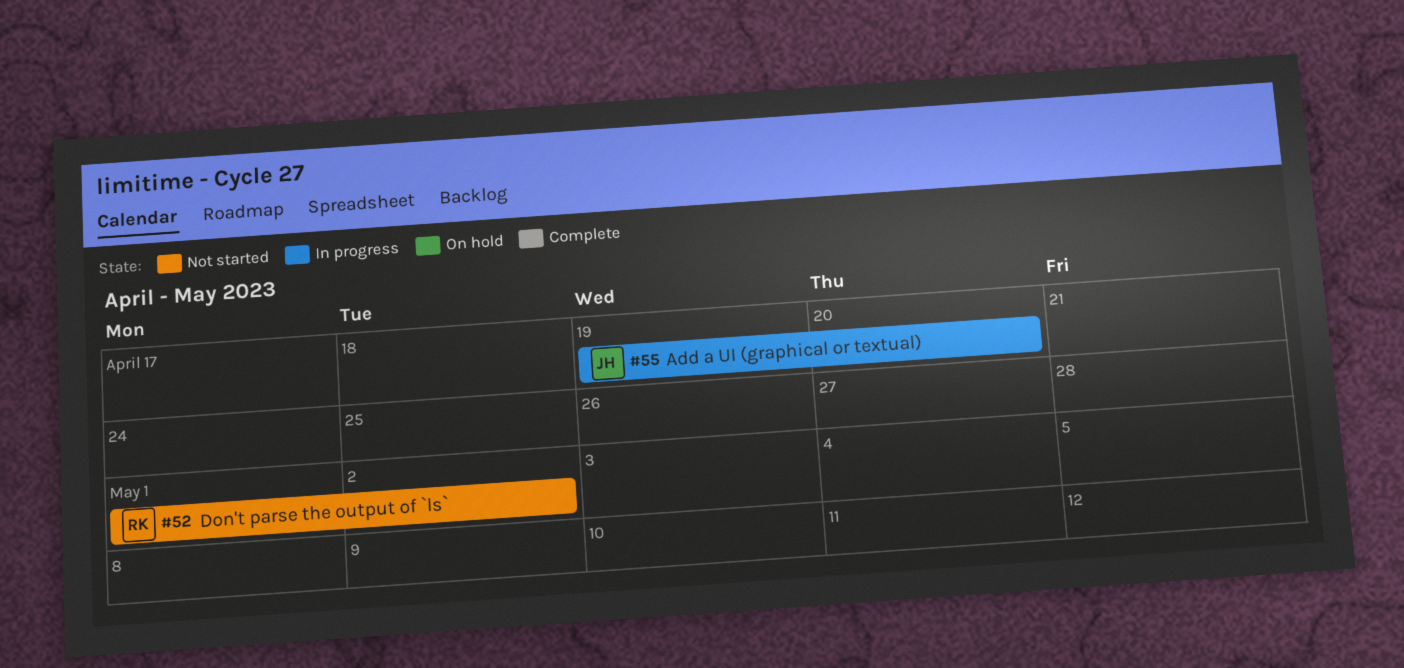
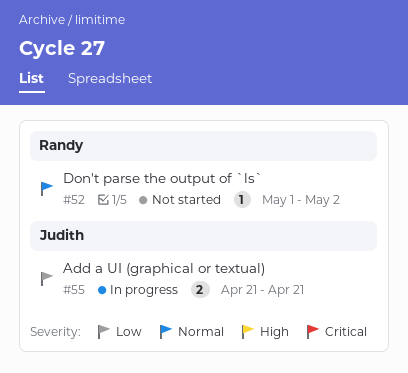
#55, start: Apr 19 -> Apr 21
#55, due: Apr 20 -> Apr 21

